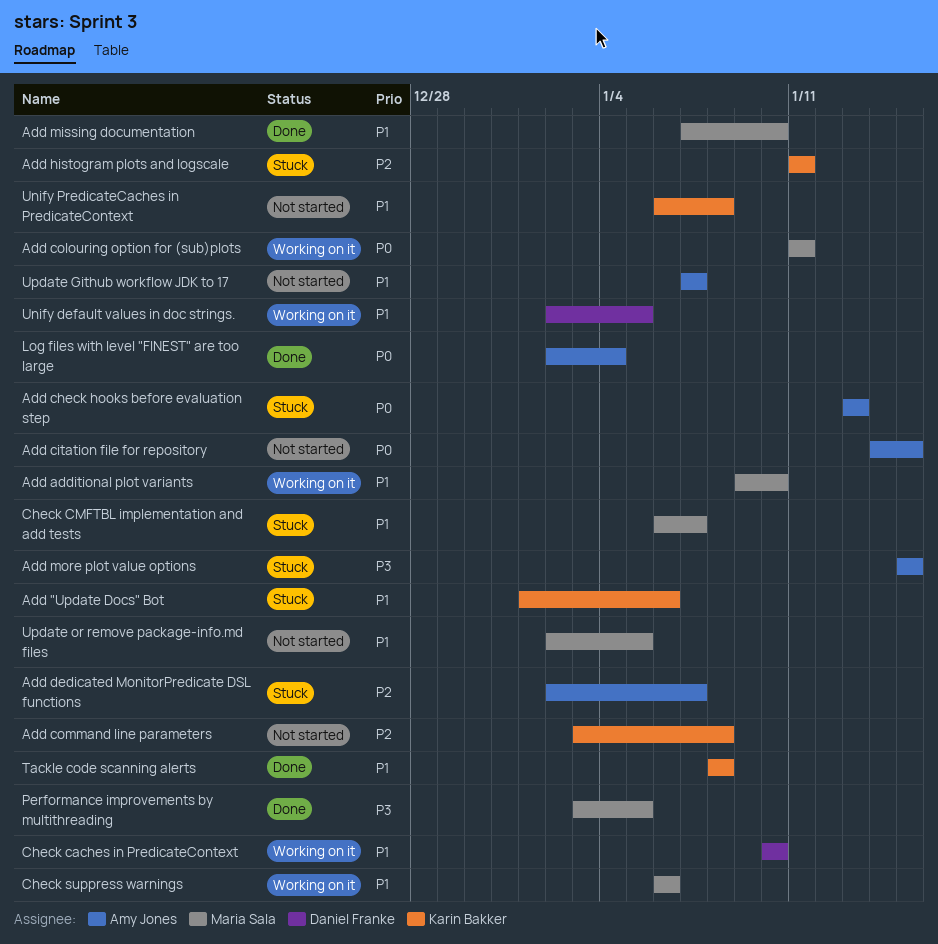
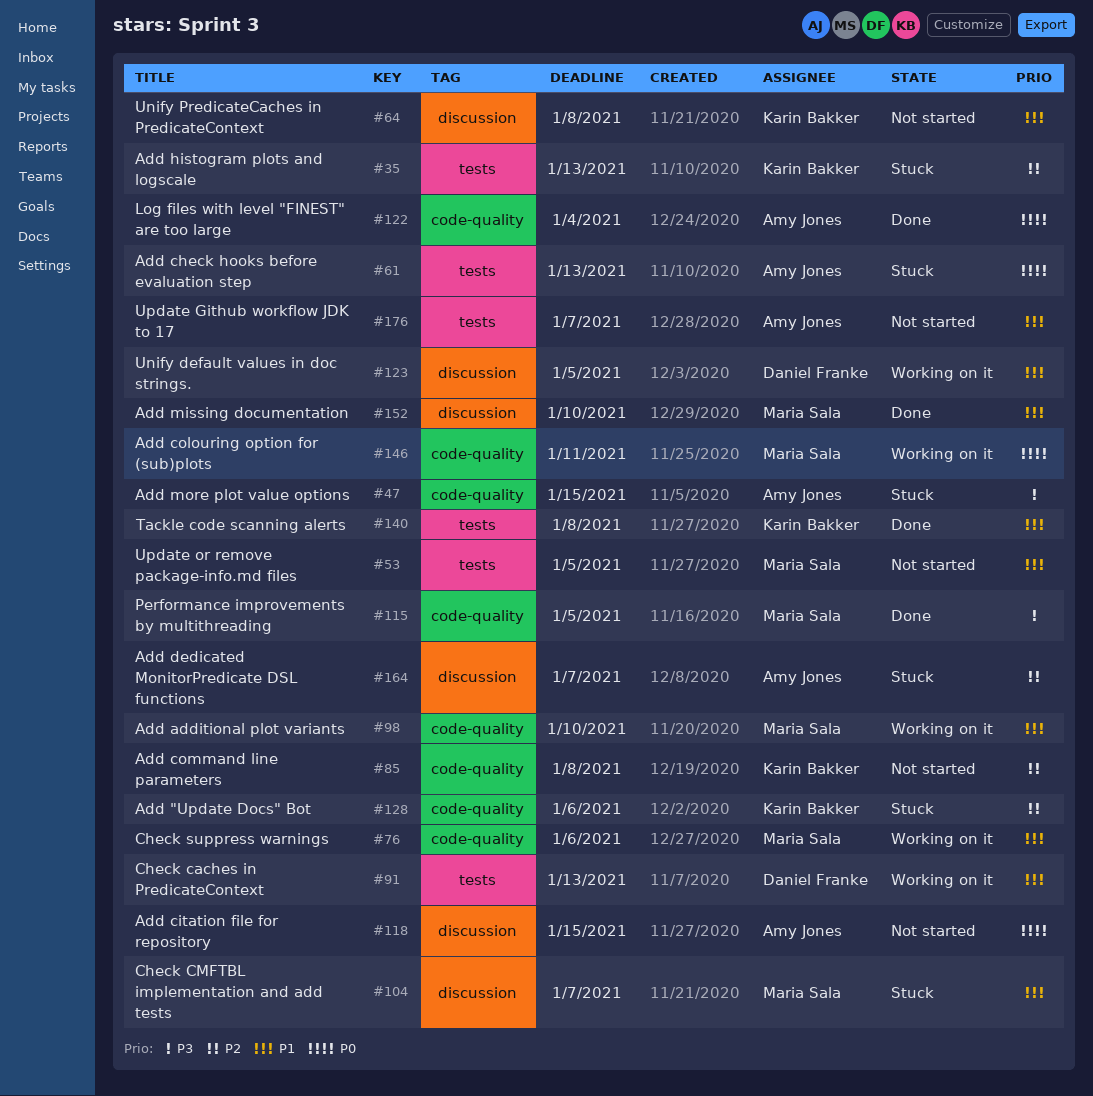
Add "Update Docs" Bot, priority: P1 -> P2
Add histogram plots and logscale, due: Jan 11 -> Jan 13
Check caches in PredicateContext, due: Jan 10 -> Jan 13

